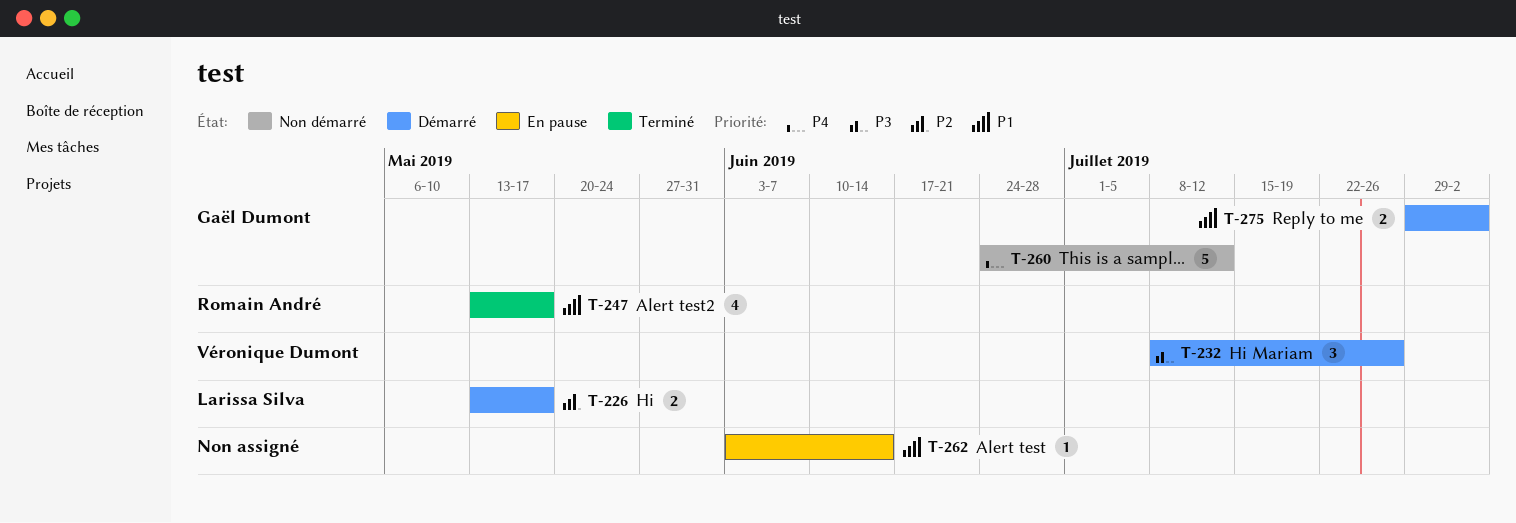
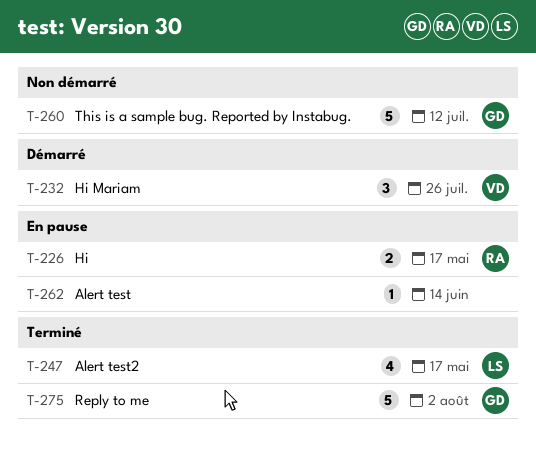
T-226, status: Démarré -> En pause
T-226, owner: Larissa Silva -> Romain André
T-247, owner: Romain André -> Larissa Silva
T-275, status: Démarré -> Terminé
T-275, estimate: 2 -> 5

